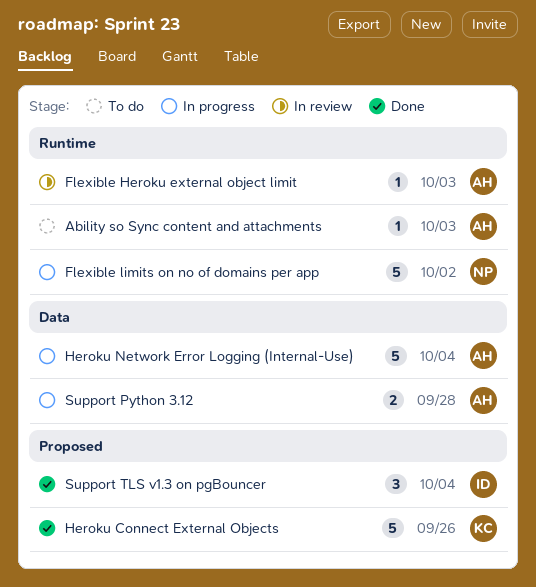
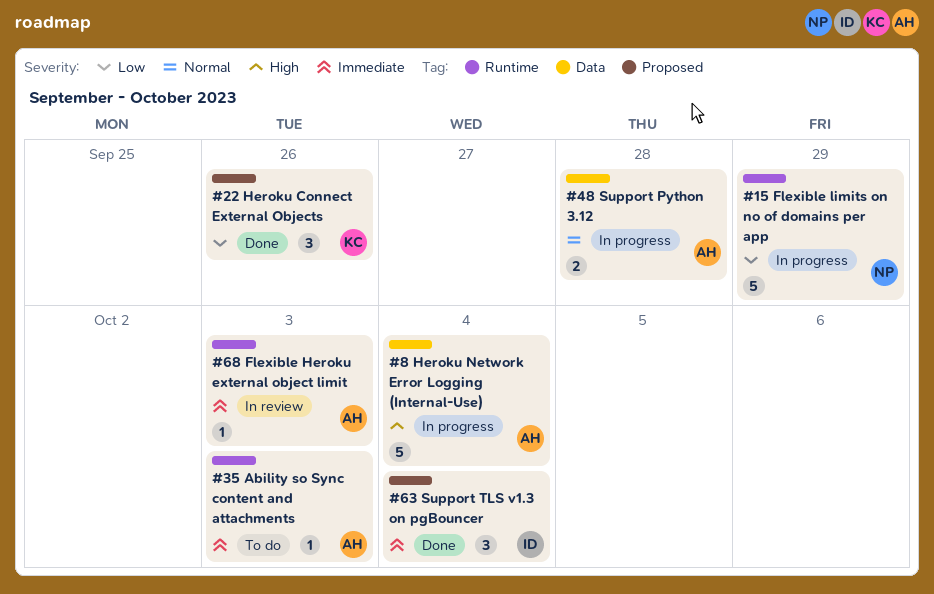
Flexible limits on no of domains per app, due: Oct 2 -> Sep 29
Heroku Connect External Objects, estimate: 5 -> 3

